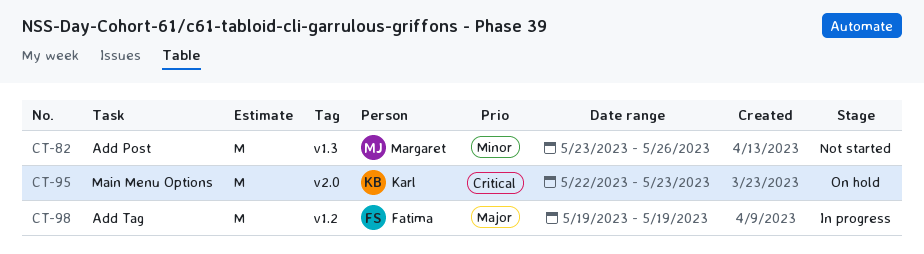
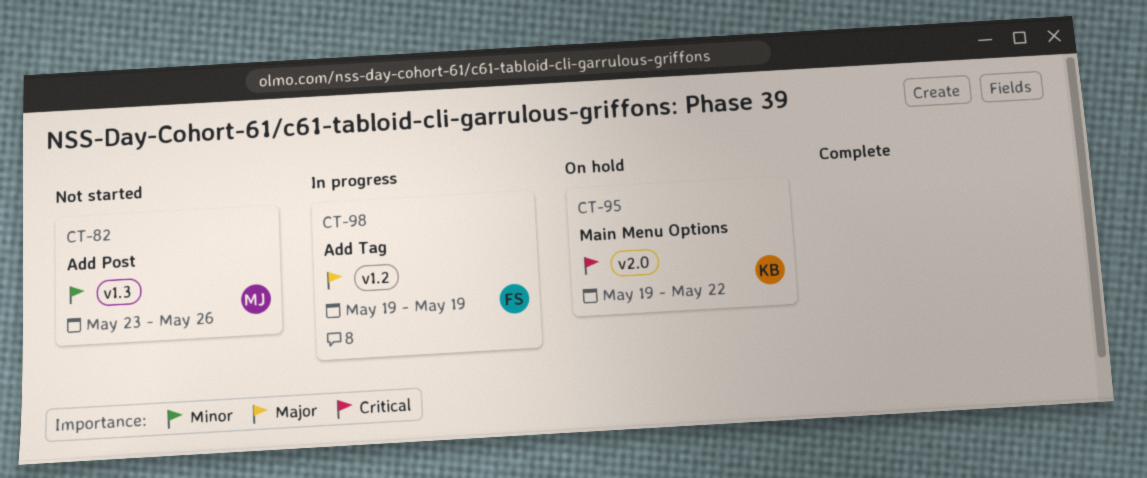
CT-95, start: May 22 -> May 19
CT-95, due: May 23 -> May 22

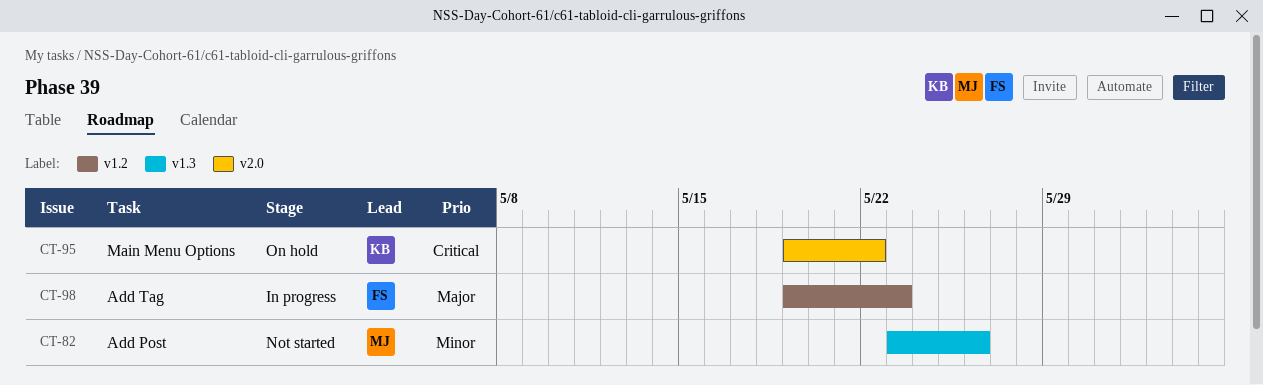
CT-98, due: May 19 -> May 23

